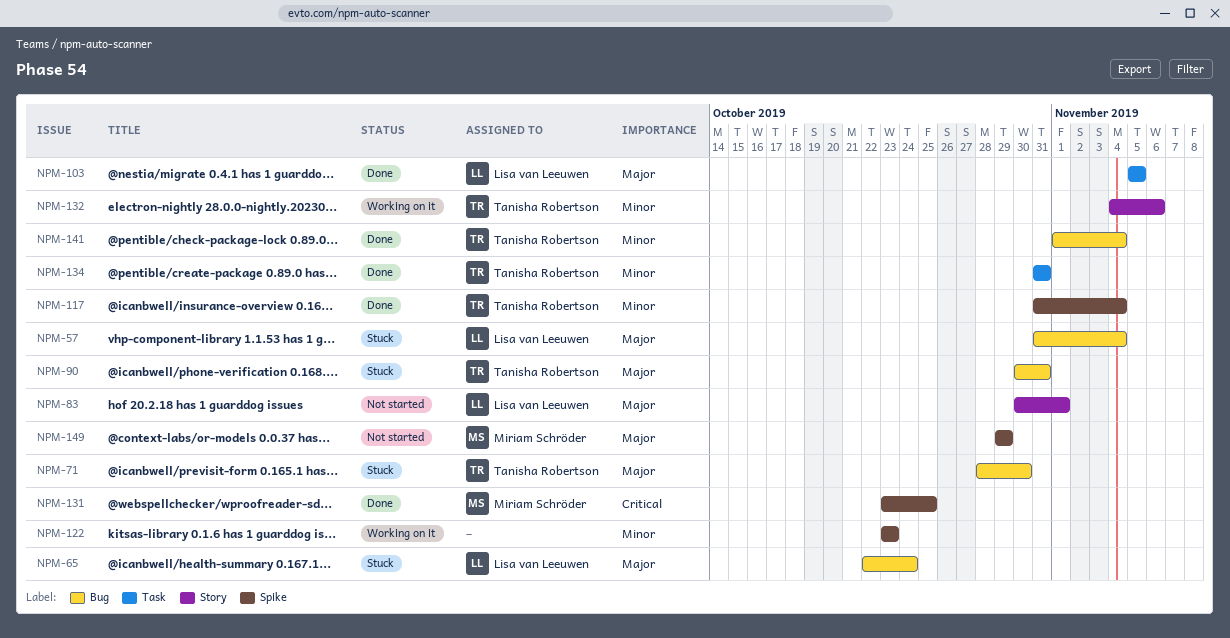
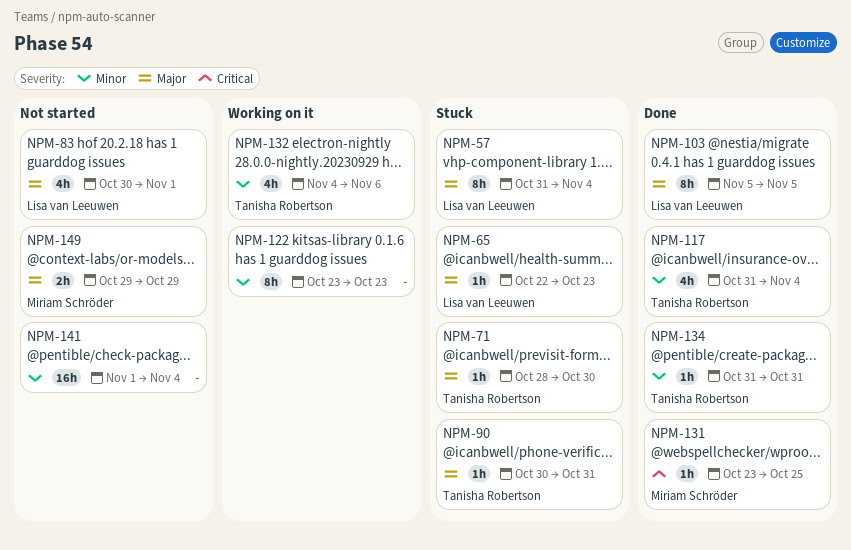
NPM-65, due: Oct 24 -> Oct 23
NPM-141, status: Done -> Not started
NPM-141, owner: Tanisha Robertson -> none

